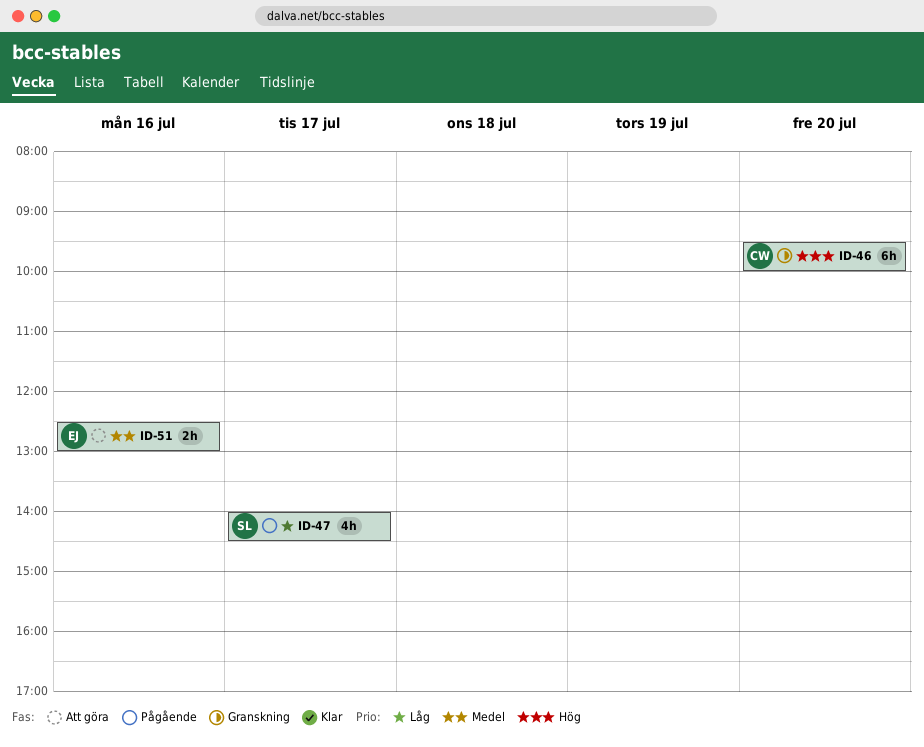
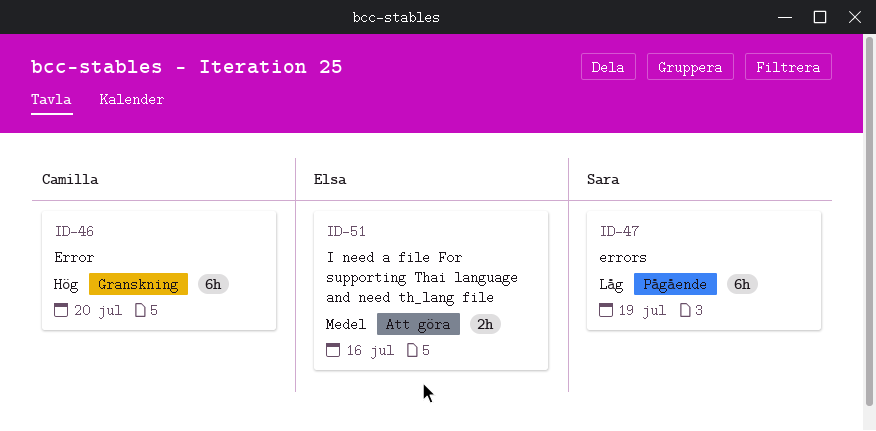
ID-47, estimate: 4h -> 6h
ID-47, day: Jul 17 -> Jul 19

